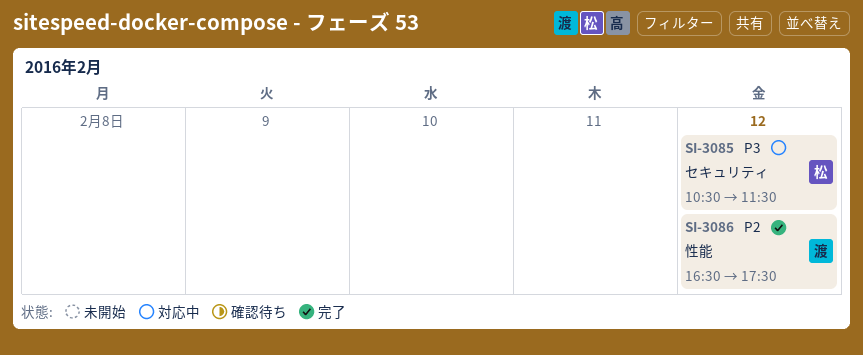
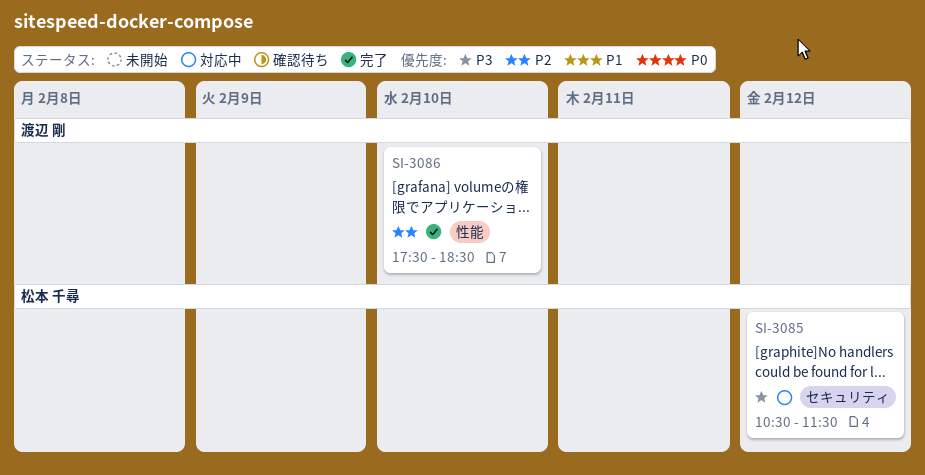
SI-3086, day: Feb 12 -> Feb 10
SI-3086, begins: 16:30 -> 17:30
SI-3086, ends: 17:30 -> 18:30

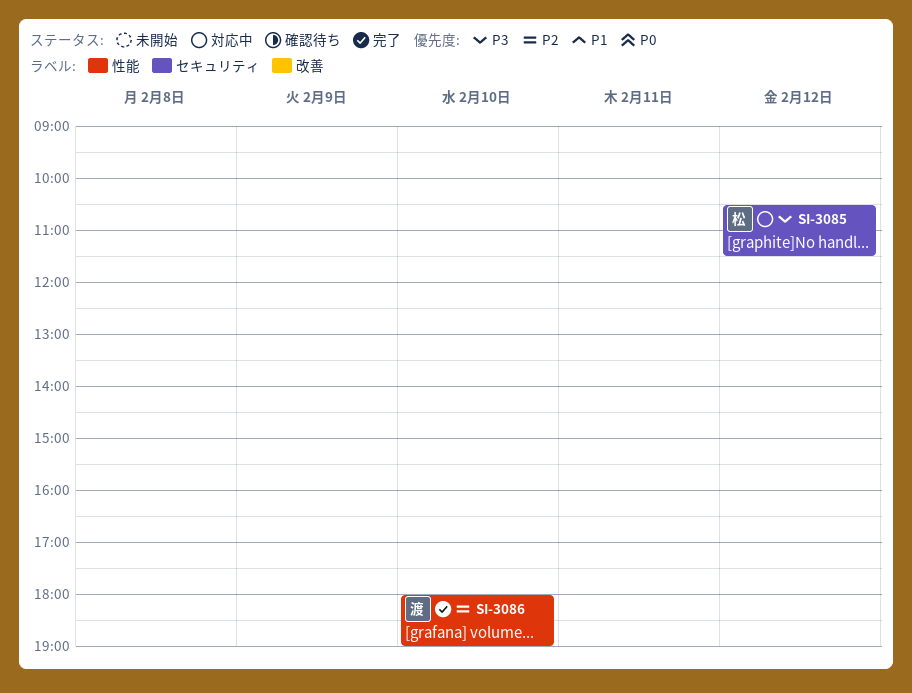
SI-3086, begins: 17:30 -> 18:00
SI-3086, ends: 18:30 -> 19:00

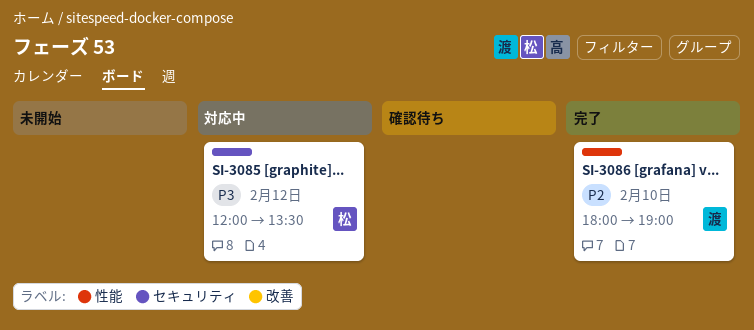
SI-3085, begins: 10:30 -> 12:00
SI-3085, ends: 11:30 -> 13:30

